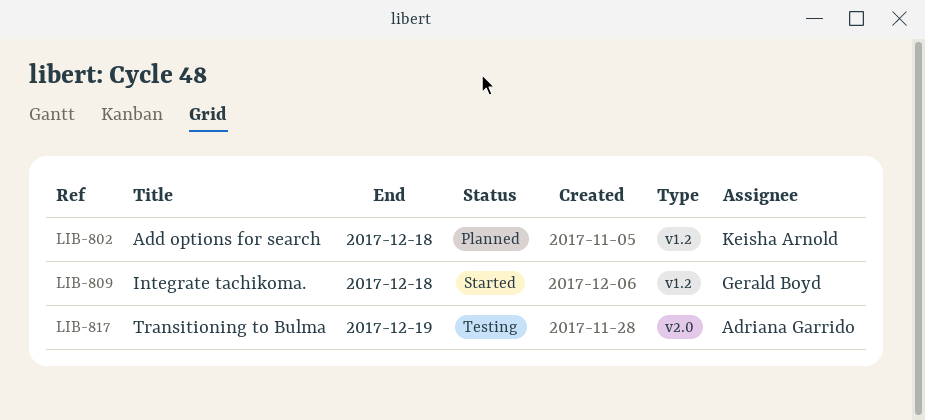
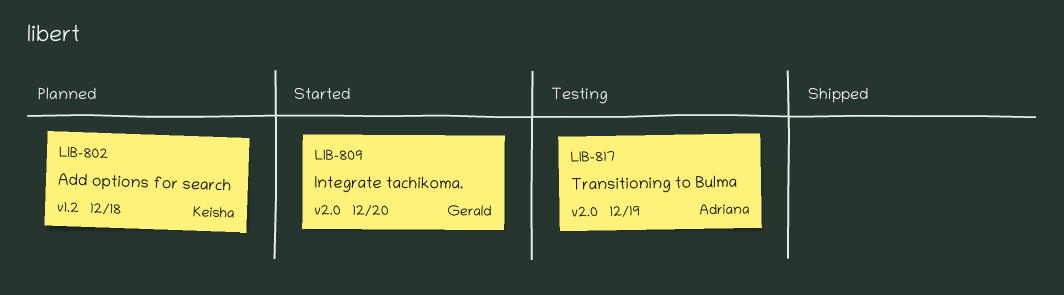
LIB-809, label: v1.2 -> v2.0
LIB-809, due: Dec 18 -> Dec 20

